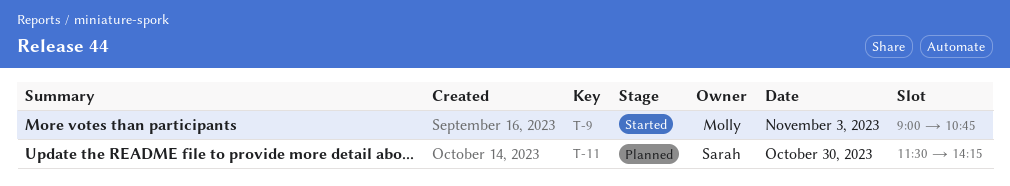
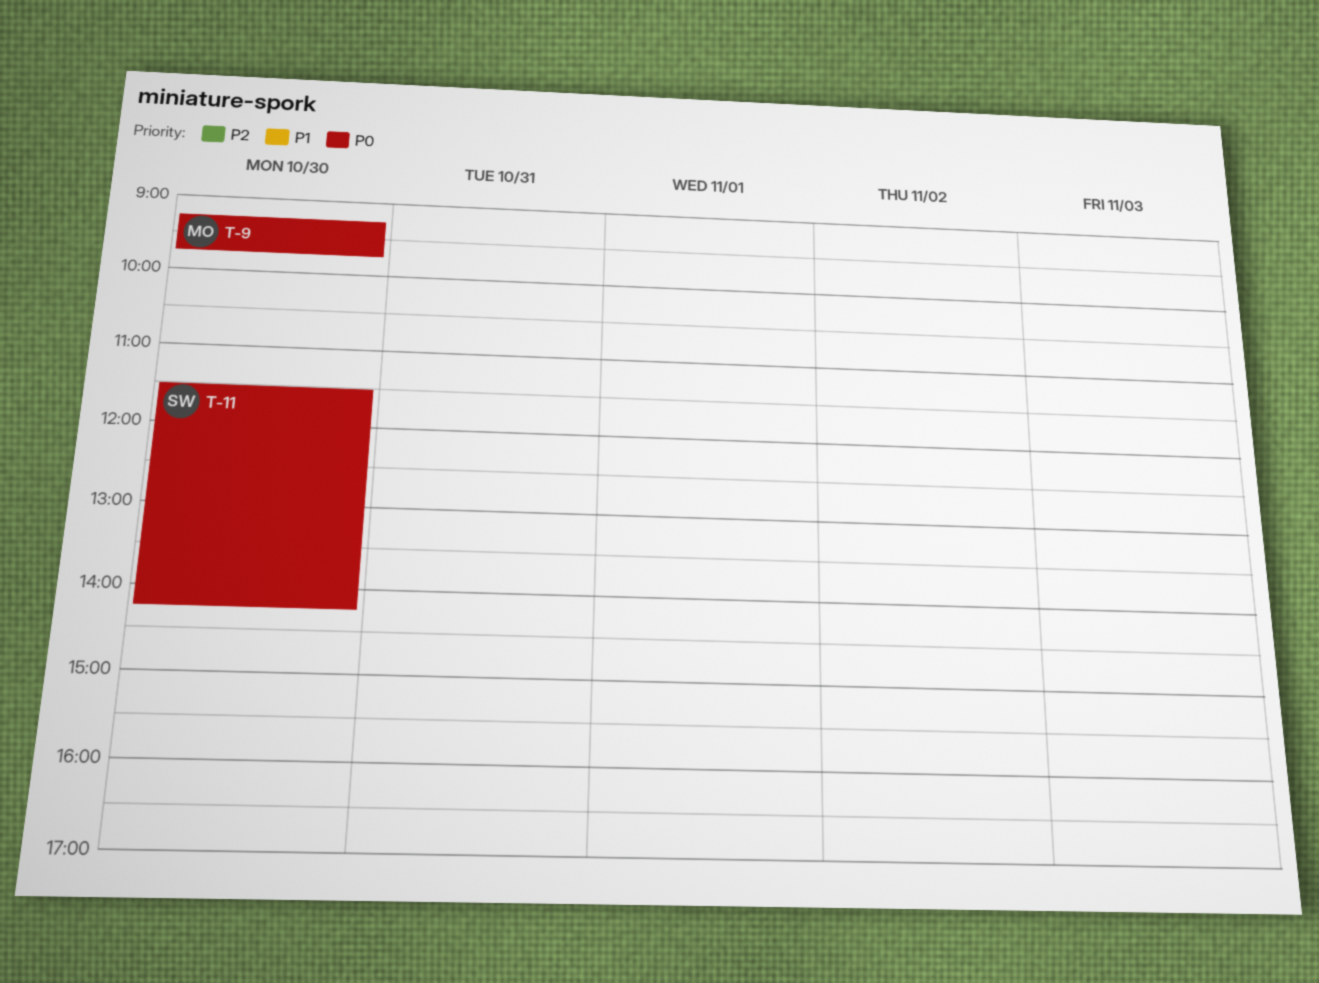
T-9, day: Nov 3 -> Oct 30
T-9, begins: 09:00 -> 09:15
T-9, ends: 10:45 -> 09:45

